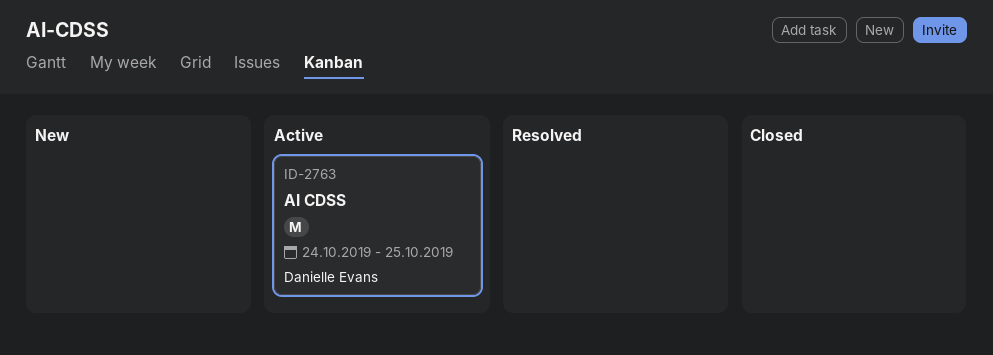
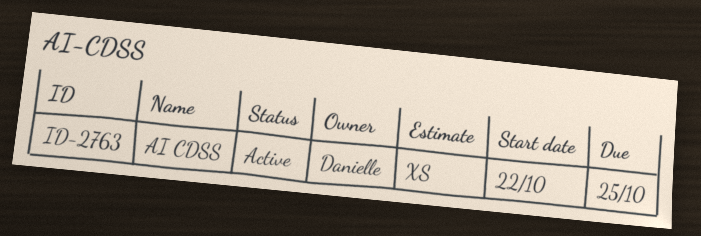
ID-2763, estimate: M -> XS
ID-2763, start: Oct 24 -> Oct 22

